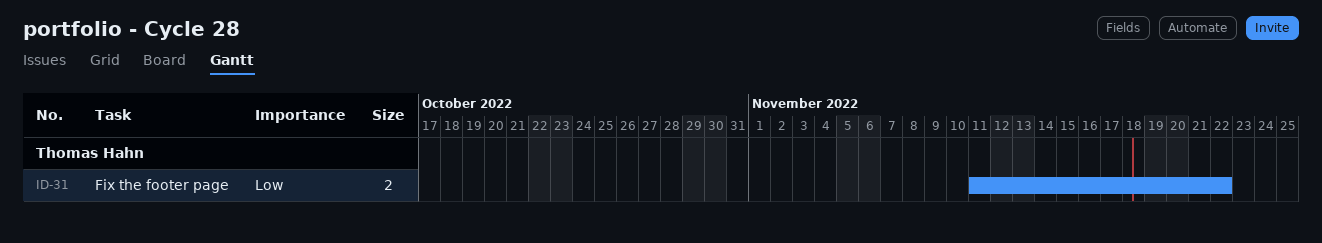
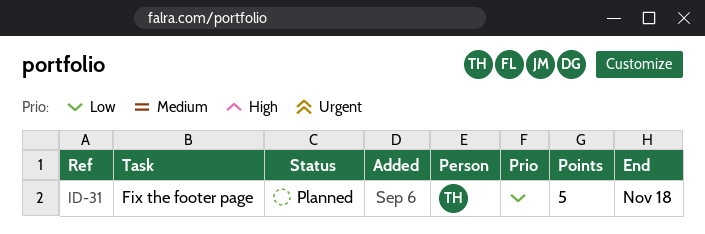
ID-31, estimate: 2 -> 5
ID-31, due: Nov 22 -> Nov 18

